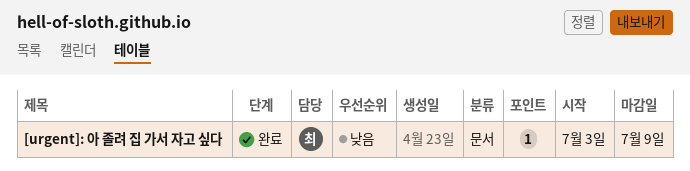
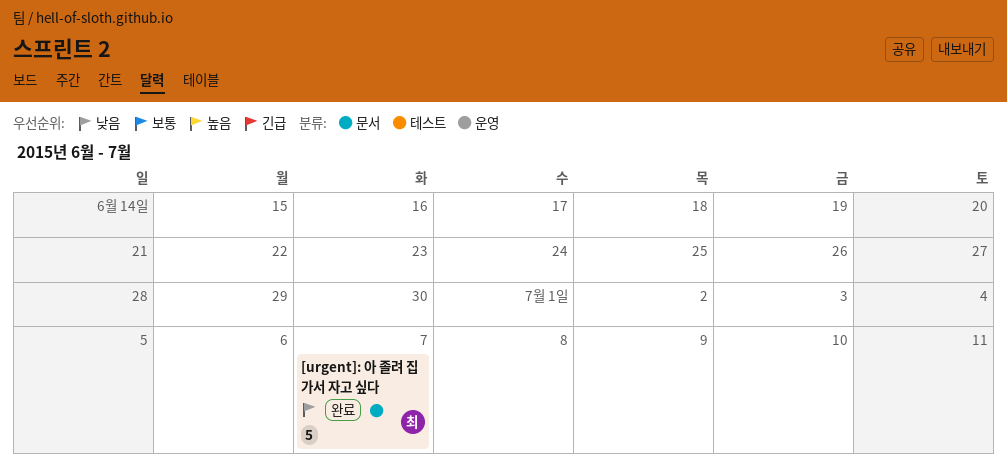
[urgent]: 아 졸려 집 가서 자고 싶다, estimate: 1 -> 5
[urgent]: 아 졸려 집 가서 자고 싶다, due: Jul 9 -> Jul 7

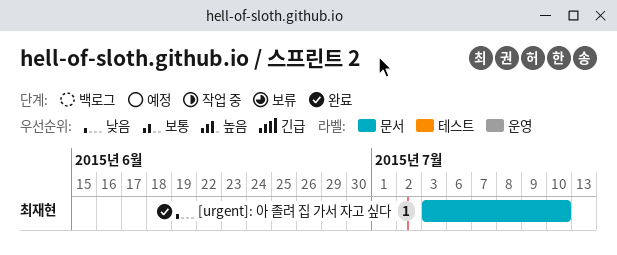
[urgent]: 아 졸려 집 가서 자고 싶다, estimate: 5 -> 1
[urgent]: 아 졸려 집 가서 자고 싶다, due: Jul 7 -> Jul 10

